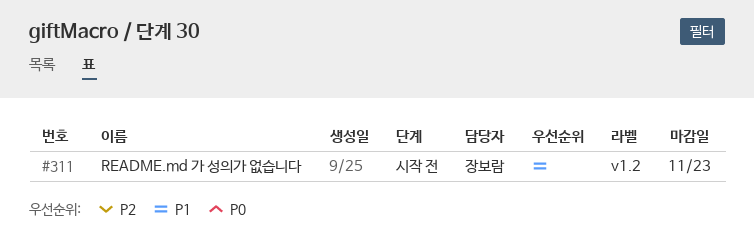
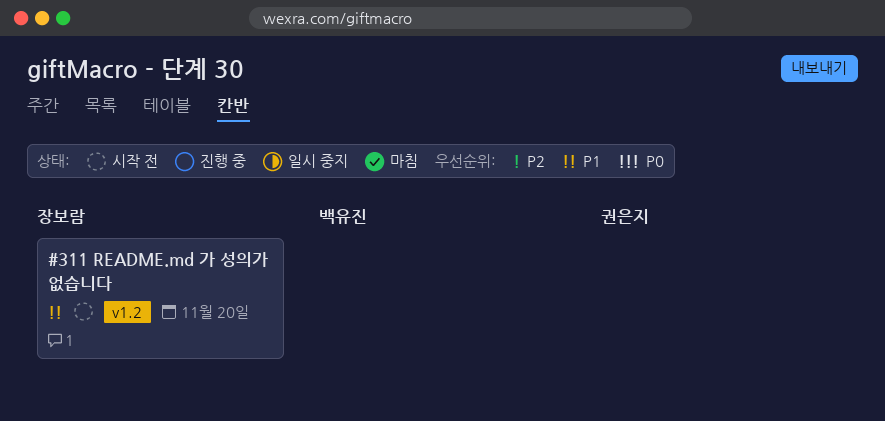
#311, due: Nov 23 -> Nov 20

